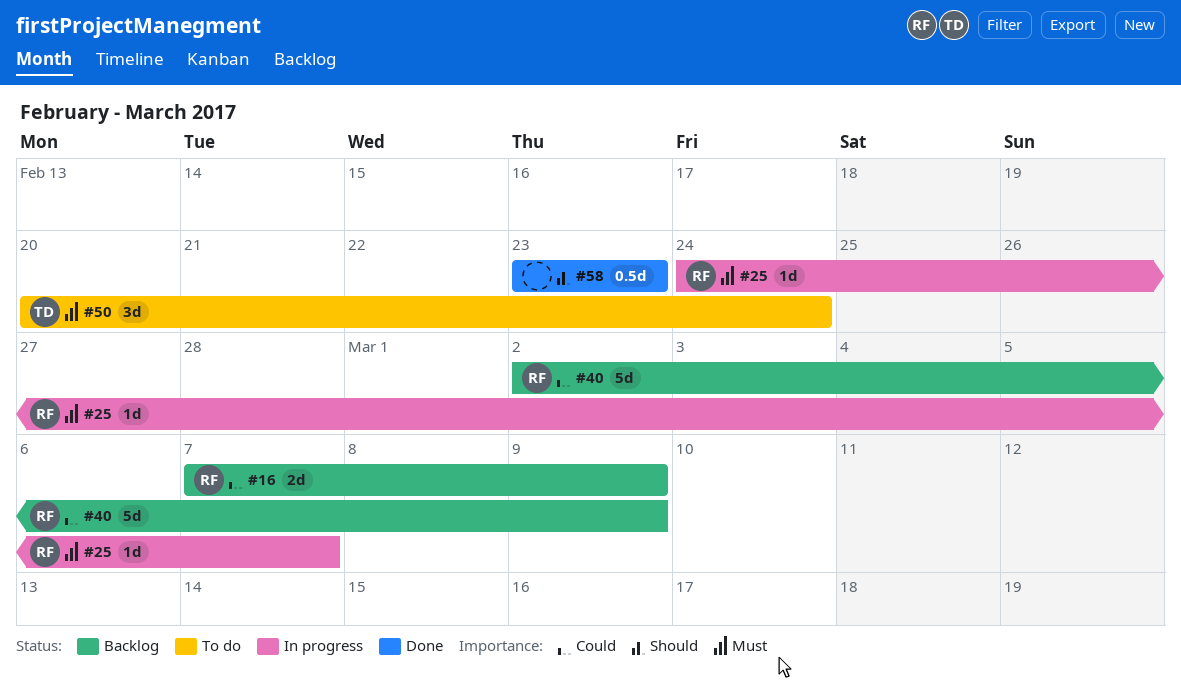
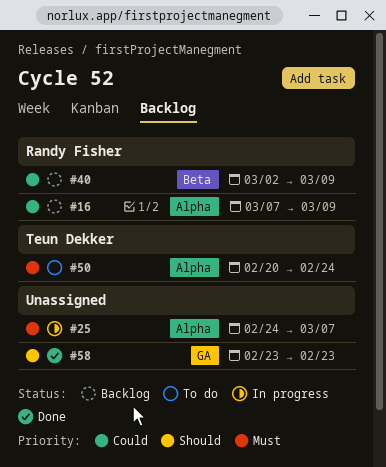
#25, owner: Randy Fisher -> none

